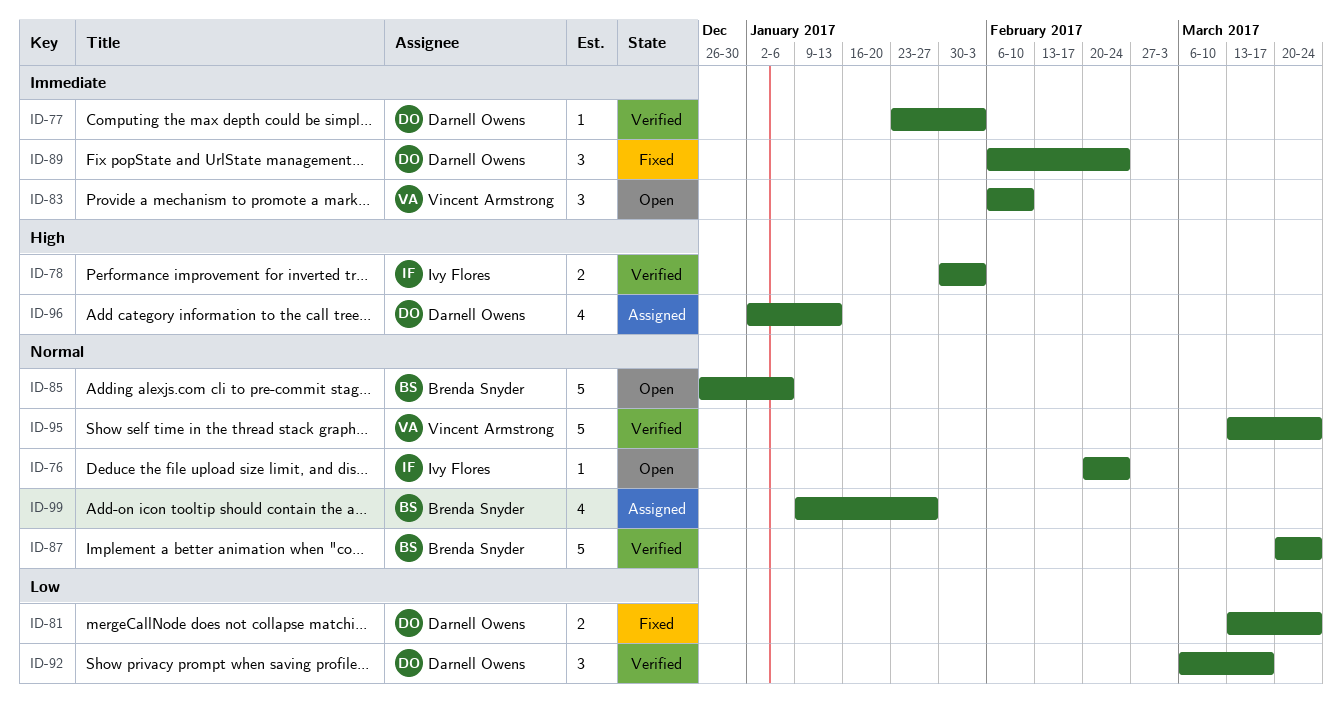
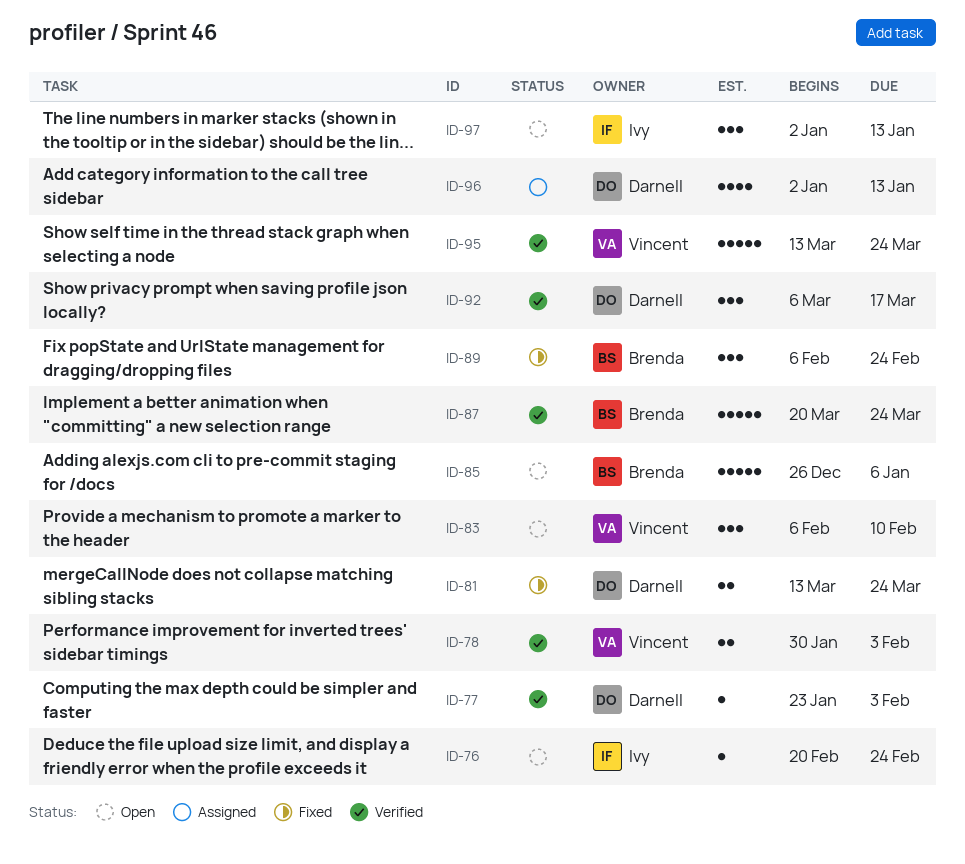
ID-78, owner: Ivy Flores -> Vincent Armstrong
ID-89, owner: Darnell Owens -> Brenda Snyder
ID-97: none -> present
ID-99: present -> none

